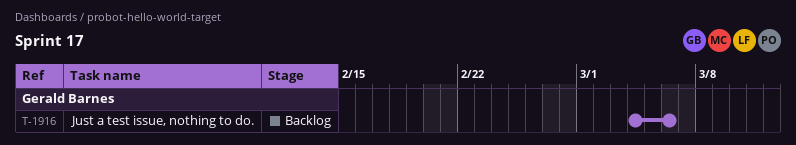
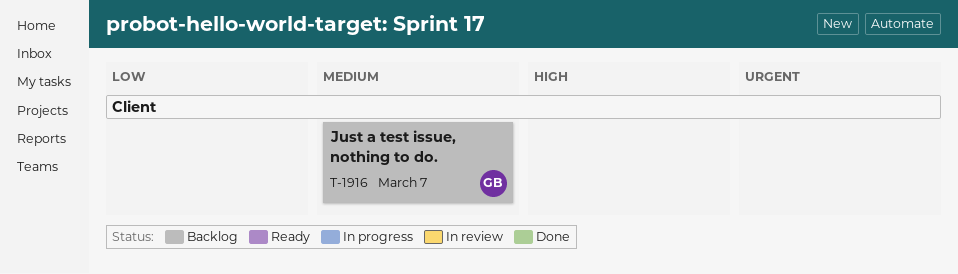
T-1916, due: Mar 6 -> Mar 7

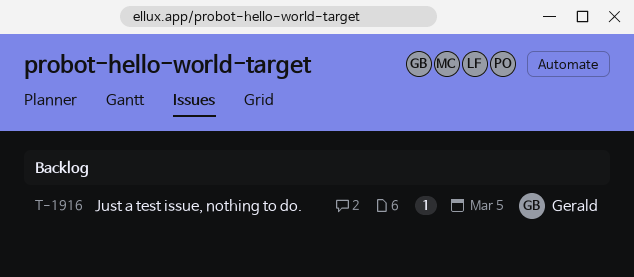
T-1916, due: Mar 7 -> Mar 5

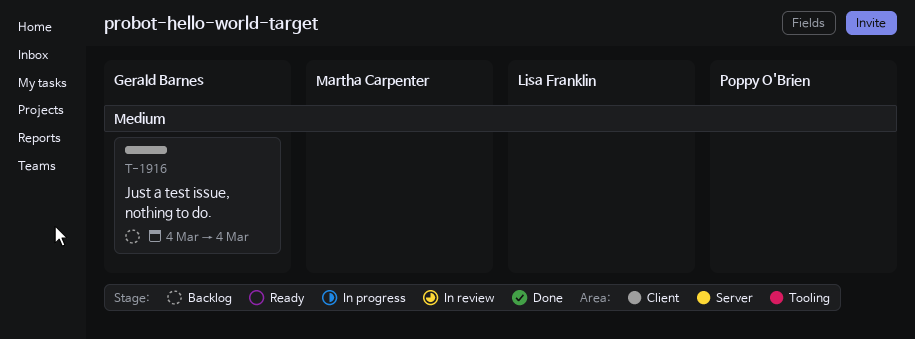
T-1916, due: Mar 5 -> Mar 4

